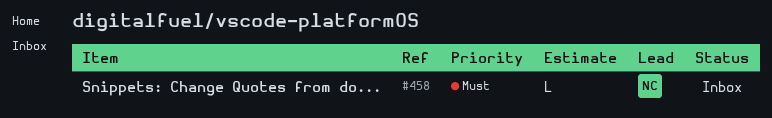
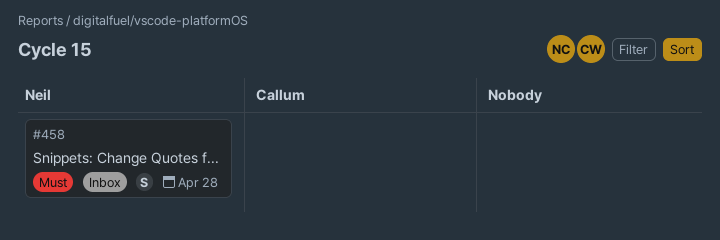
#458, estimate: L -> S

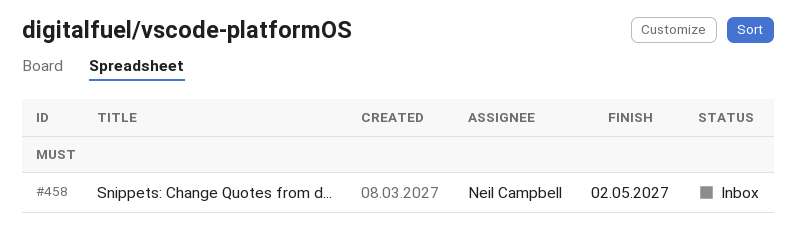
#458, due: Apr 28 -> May 2

